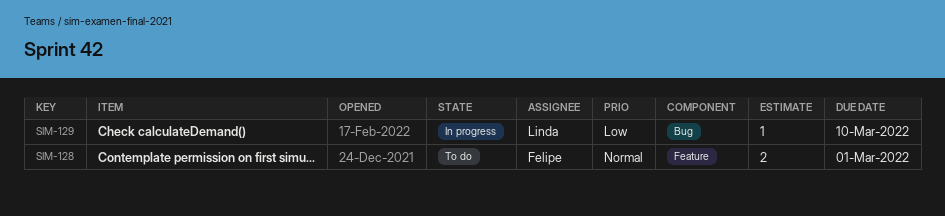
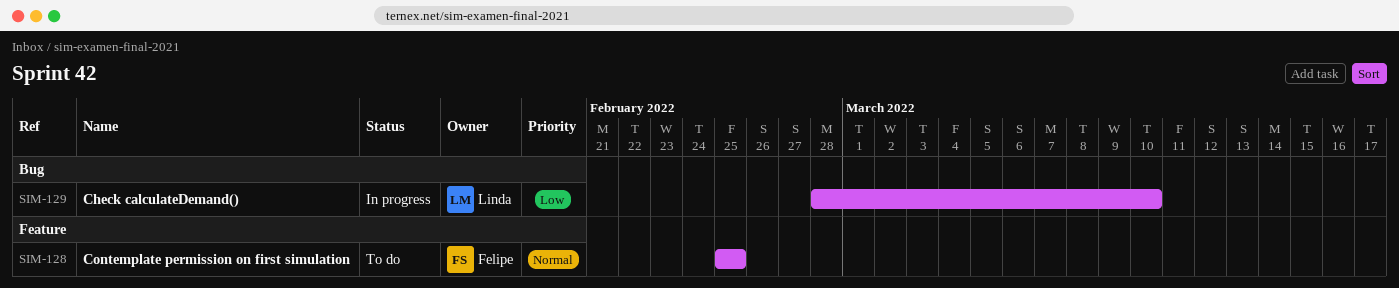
SIM-128, due: Mar 1 -> Feb 25

